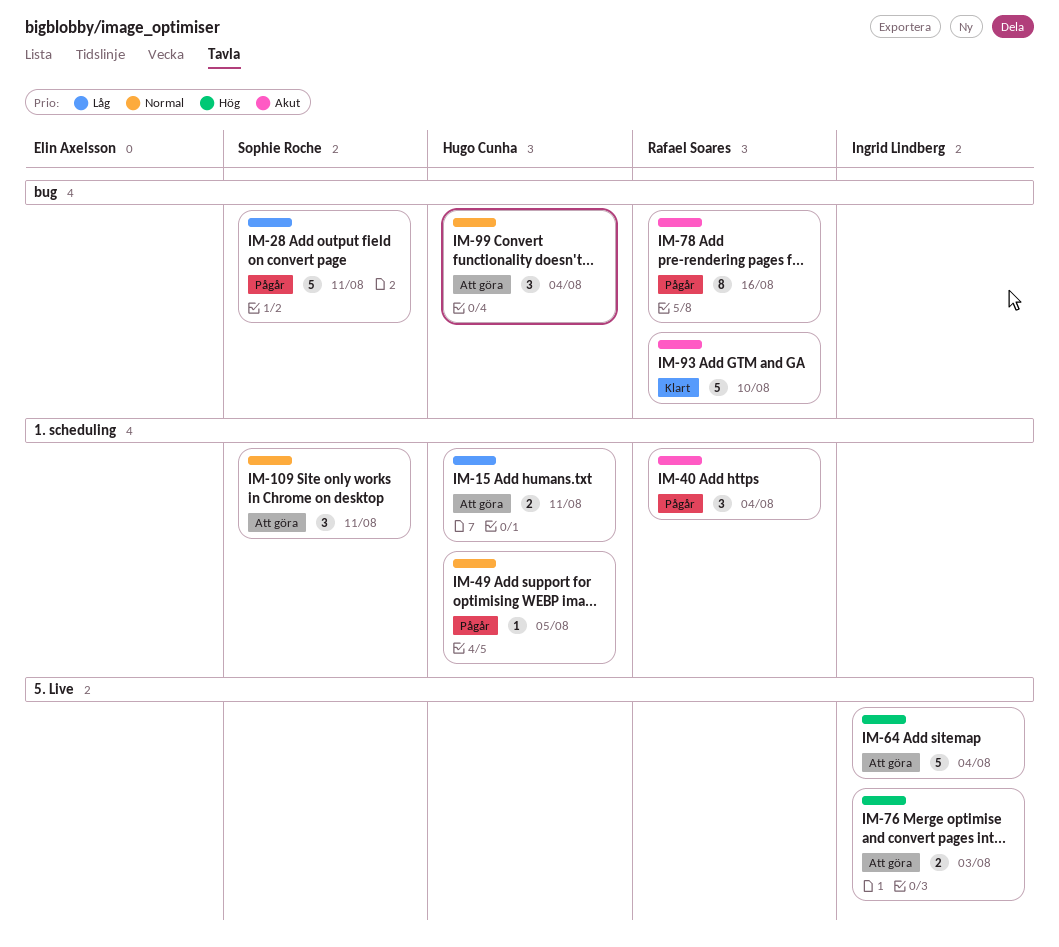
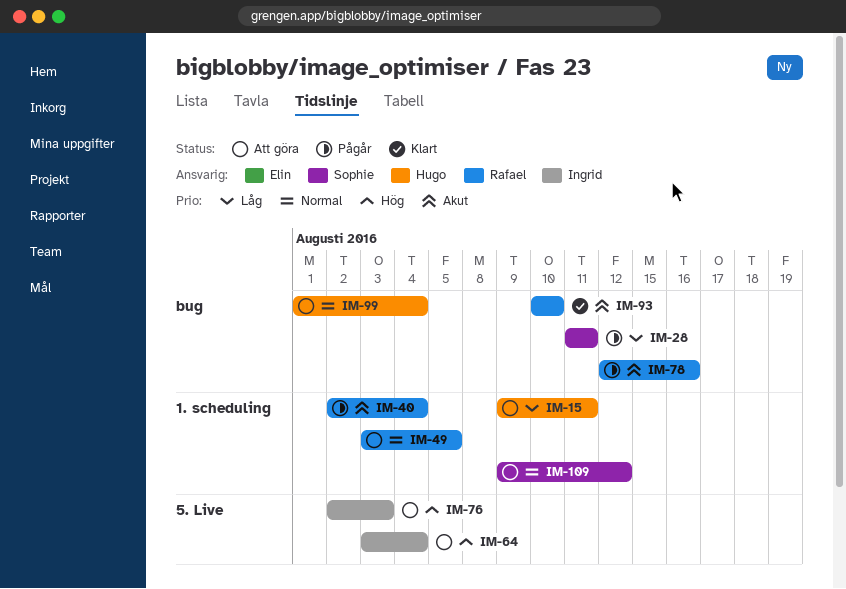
IM-49, status: Pågår -> Att göra
IM-49, owner: Hugo Cunha -> Rafael Soares
IM-109, due: Aug 11 -> Aug 12

